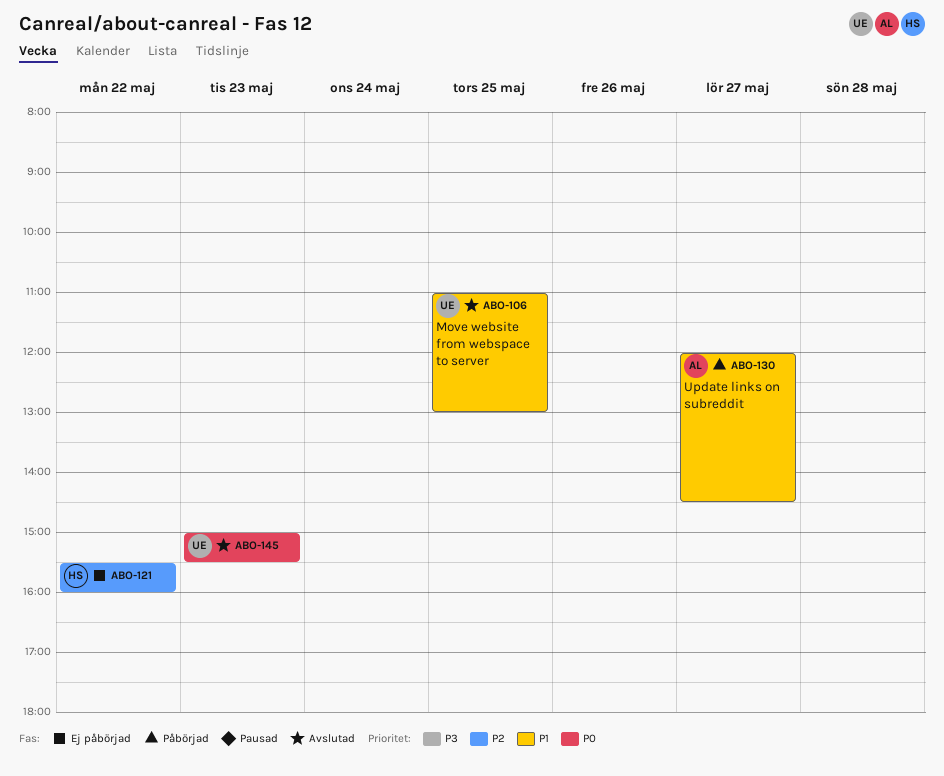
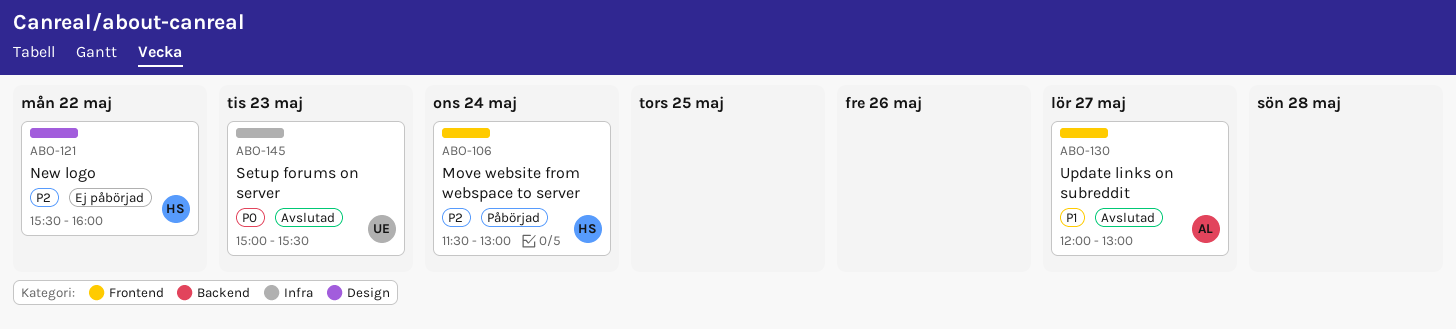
ABO-106, status: Avslutad -> Påbörjad
ABO-106, owner: UE -> HS
ABO-106, priority: P1 -> P2
ABO-106, day: May 25 -> May 24
ABO-106, begins: 11:00 -> 11:30
ABO-130, status: Påbörjad -> Avslutad
ABO-130, ends: 14:30 -> 13:00

